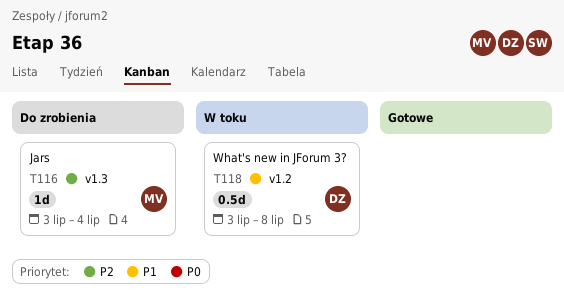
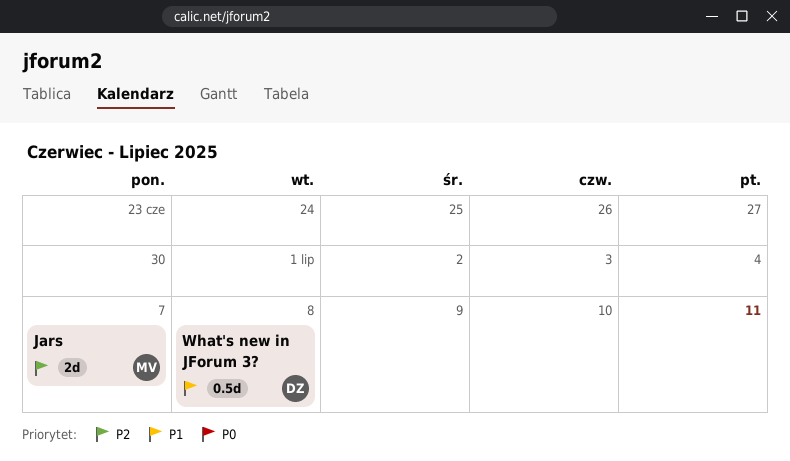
Jars, estimate: 1d -> 2d
Jars, due: Jul 4 -> Jul 7

